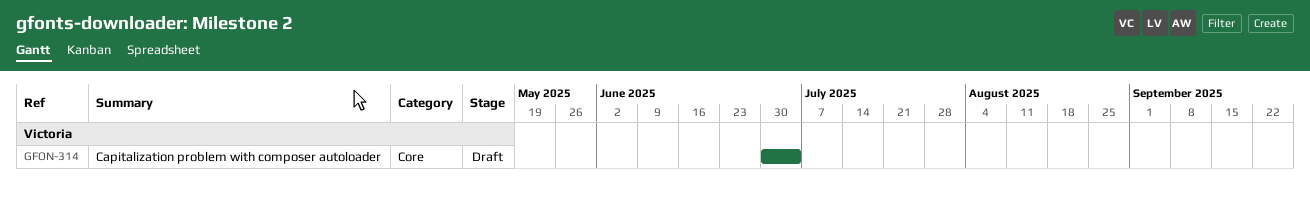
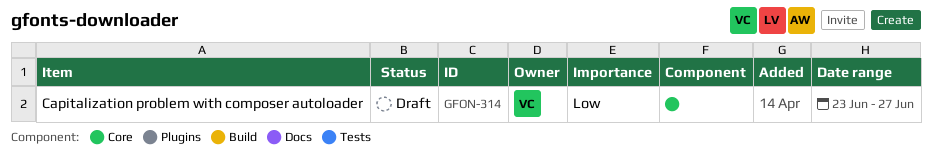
GFON-314, start: Jun 30 -> Jun 23
GFON-314, due: Jul 4 -> Jun 27

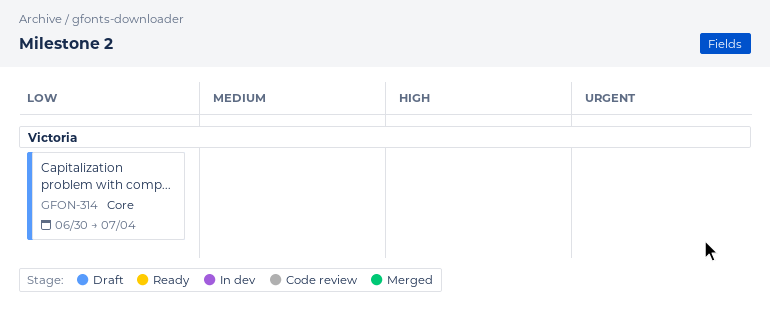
GFON-314, start: Jun 23 -> Jun 30
GFON-314, due: Jun 27 -> Jul 4

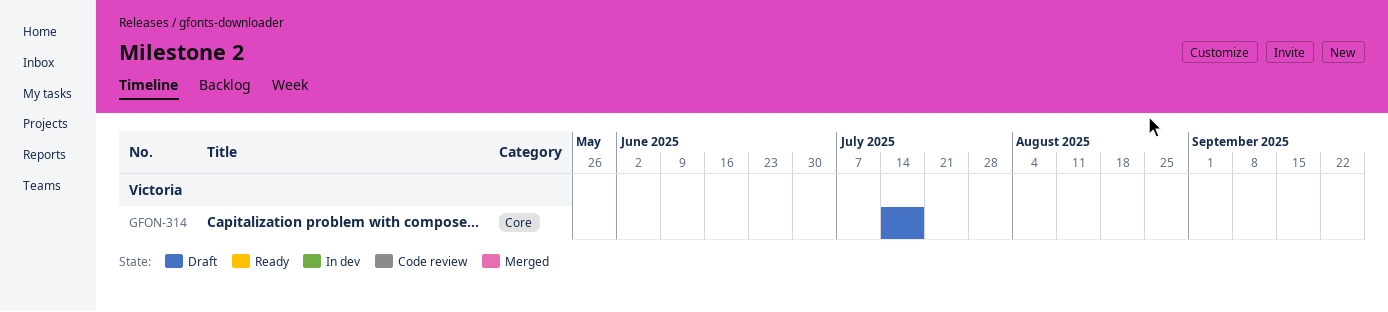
GFON-314, start: Jun 30 -> Jul 14
GFON-314, due: Jul 4 -> Jul 18

